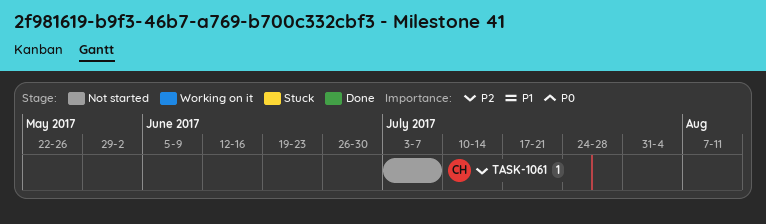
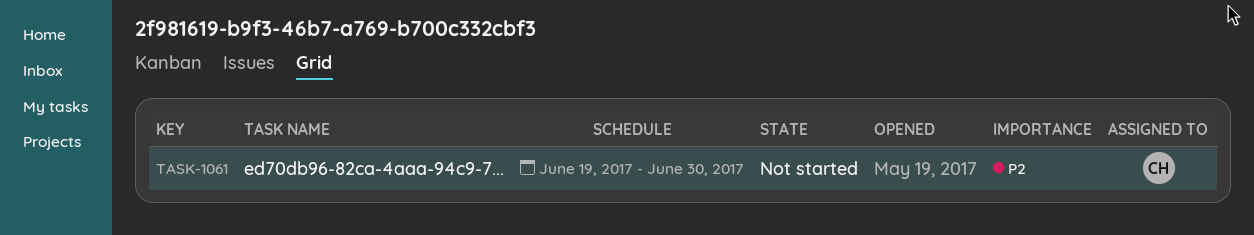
TASK-1061, start: Jul 3 -> Jun 19
TASK-1061, due: Jul 7 -> Jun 30

